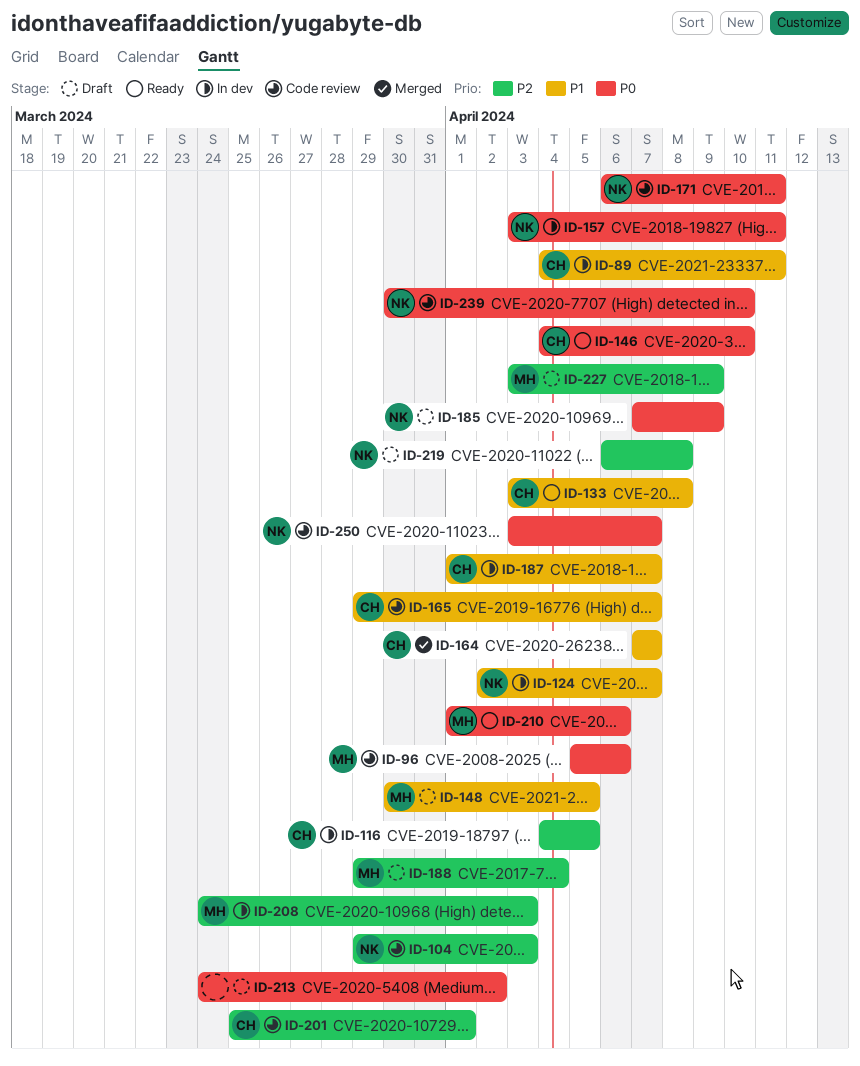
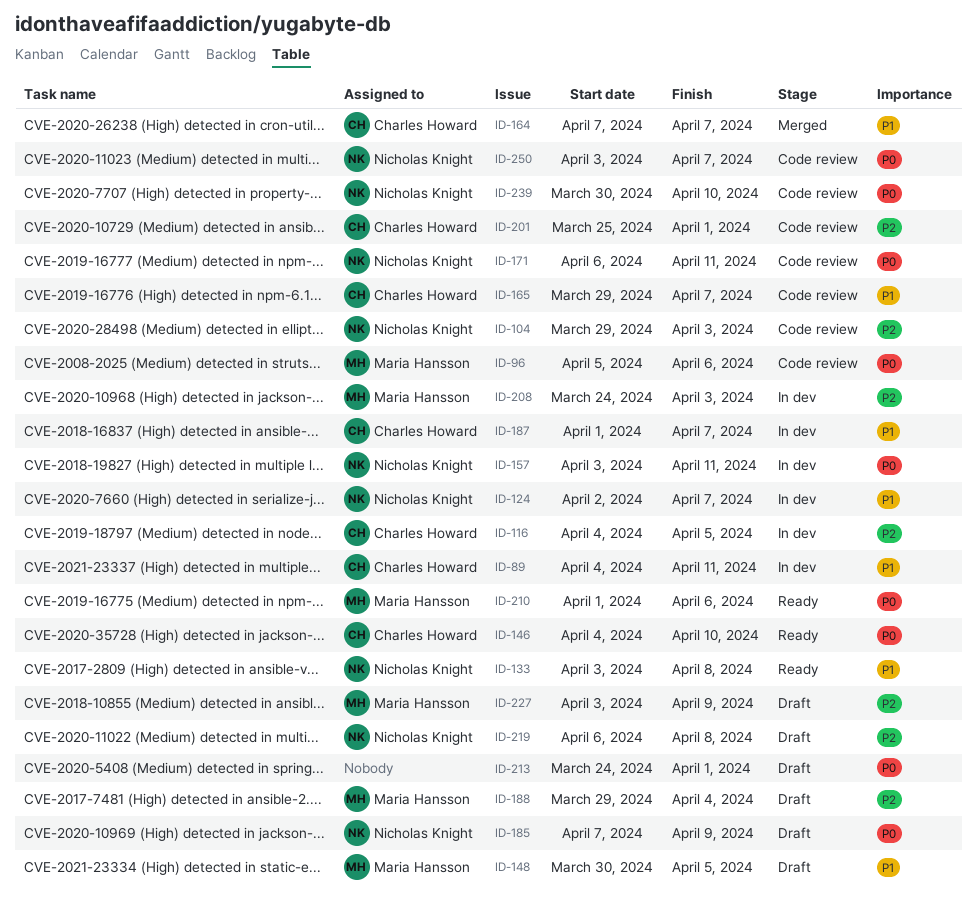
ID-133, owner: Charles Howard -> Nicholas Knight
ID-213, due: Apr 2 -> Apr 1

